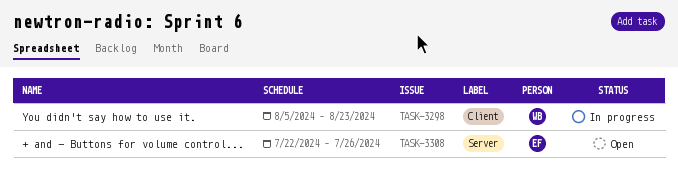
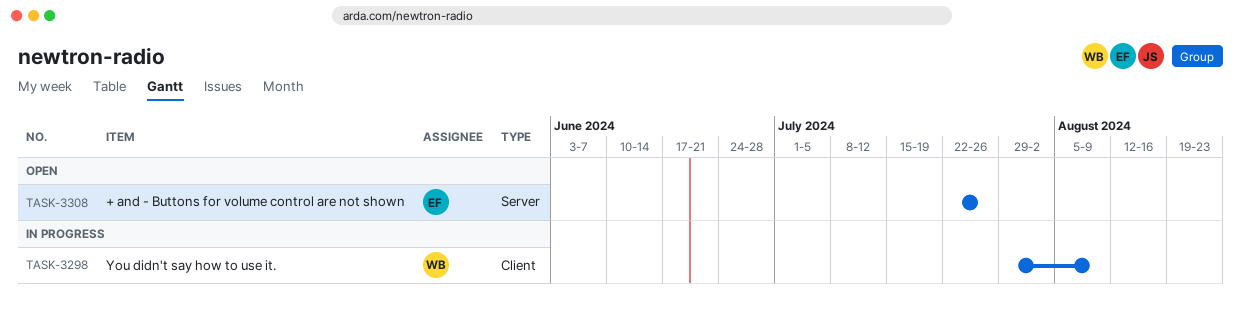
TASK-3298, start: Aug 5 -> Jul 29
TASK-3298, due: Aug 23 -> Aug 9

